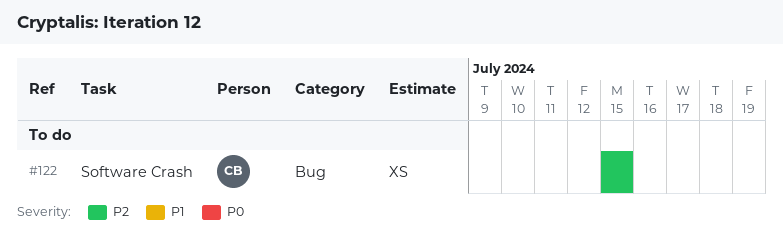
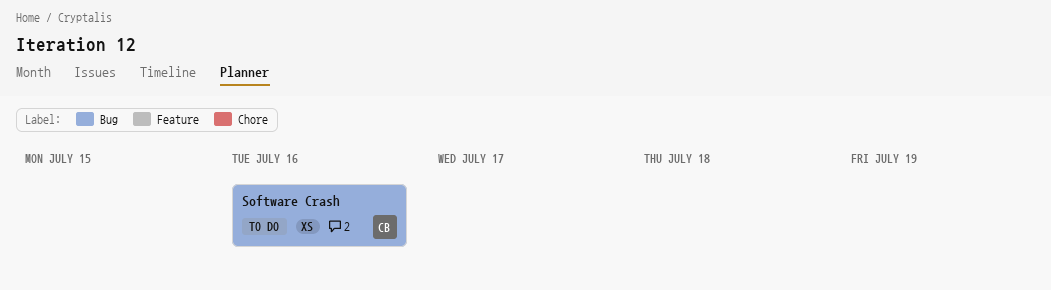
Software Crash, due: Jul 15 -> Jul 16

